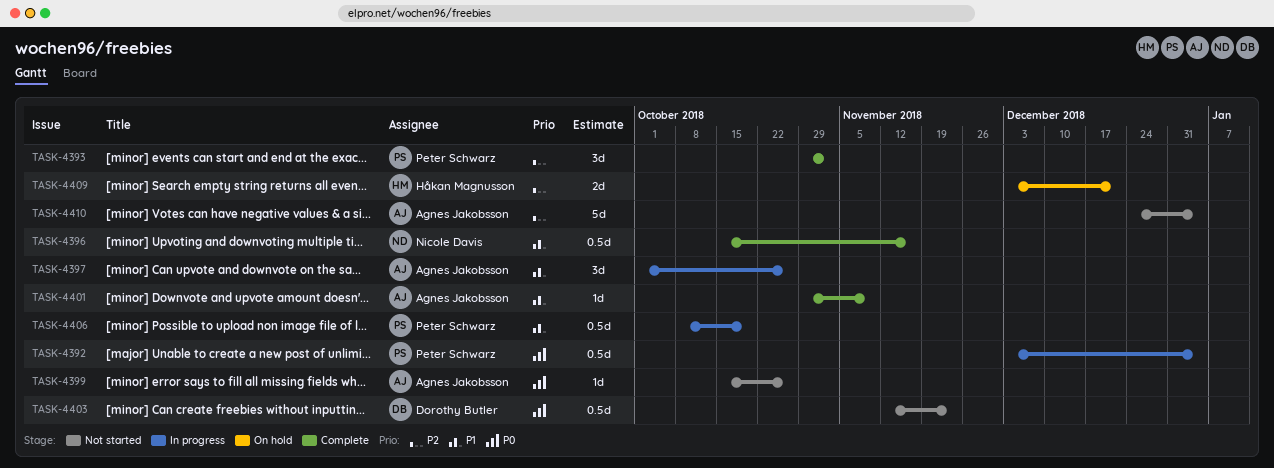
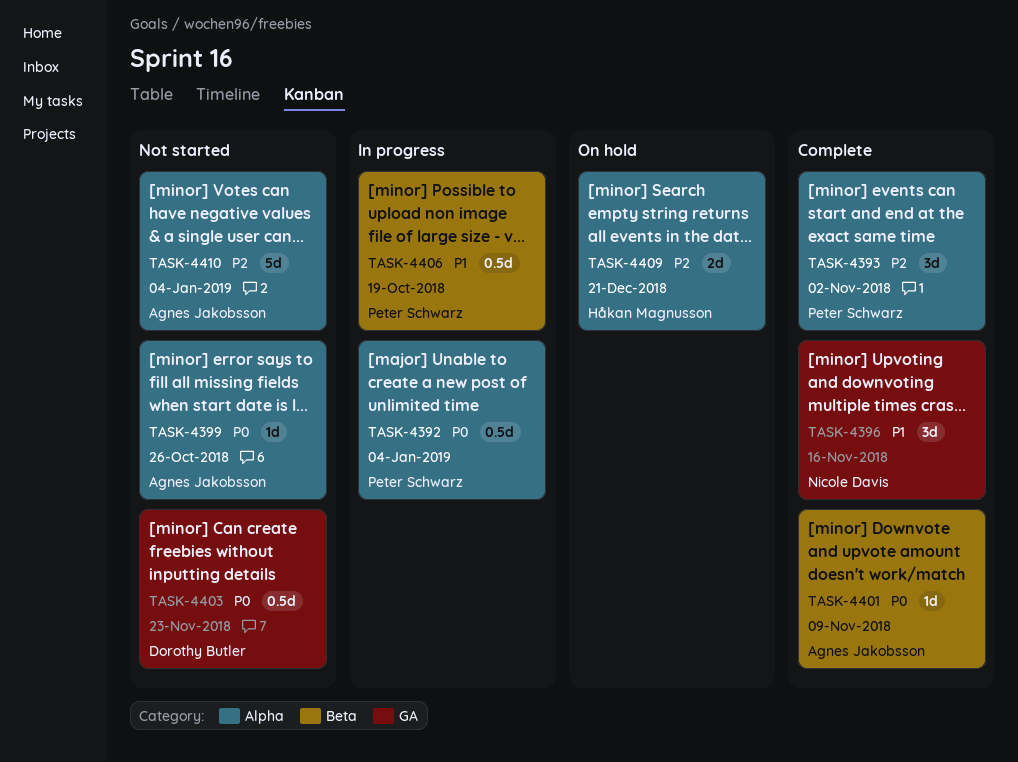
TASK-4396, estimate: 0.5d -> 3d
TASK-4397: present -> none
TASK-4401, priority: P1 -> P0

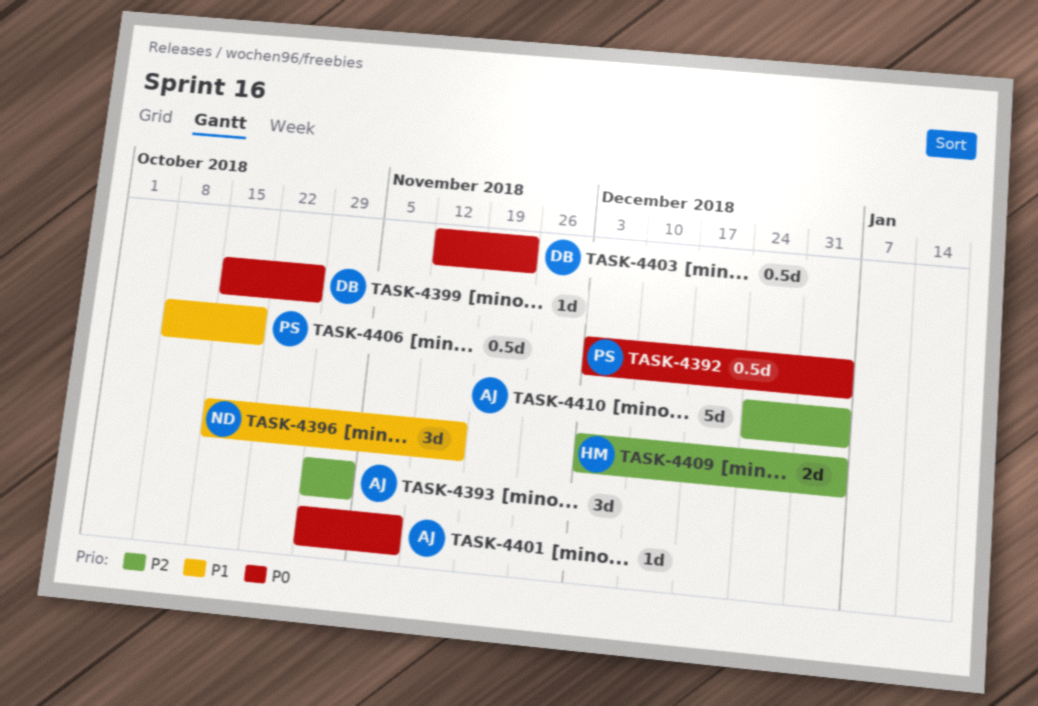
TASK-4393, owner: Peter Schwarz -> Agnes Jakobsson
TASK-4399, owner: Agnes Jakobsson -> Dorothy Butler
TASK-4409, due: Dec 21 -> Jan 4

